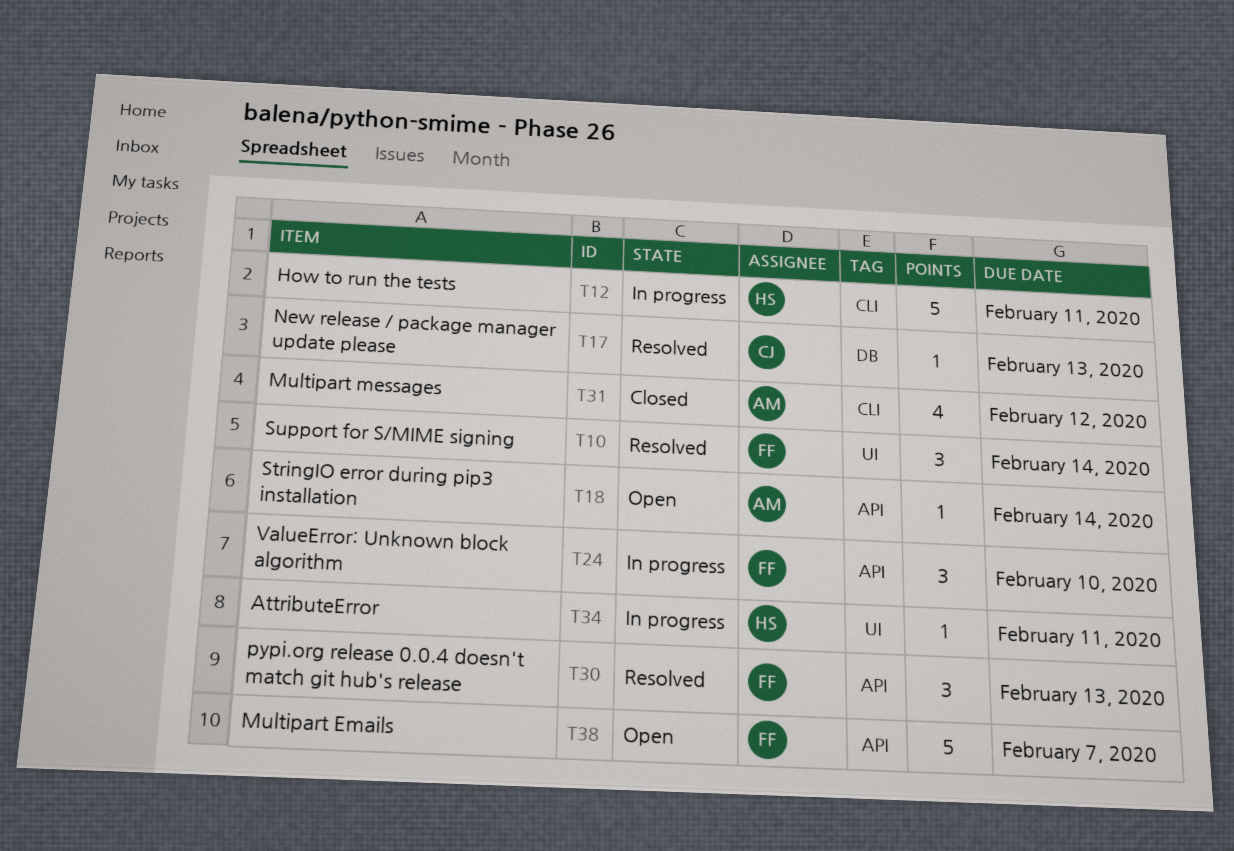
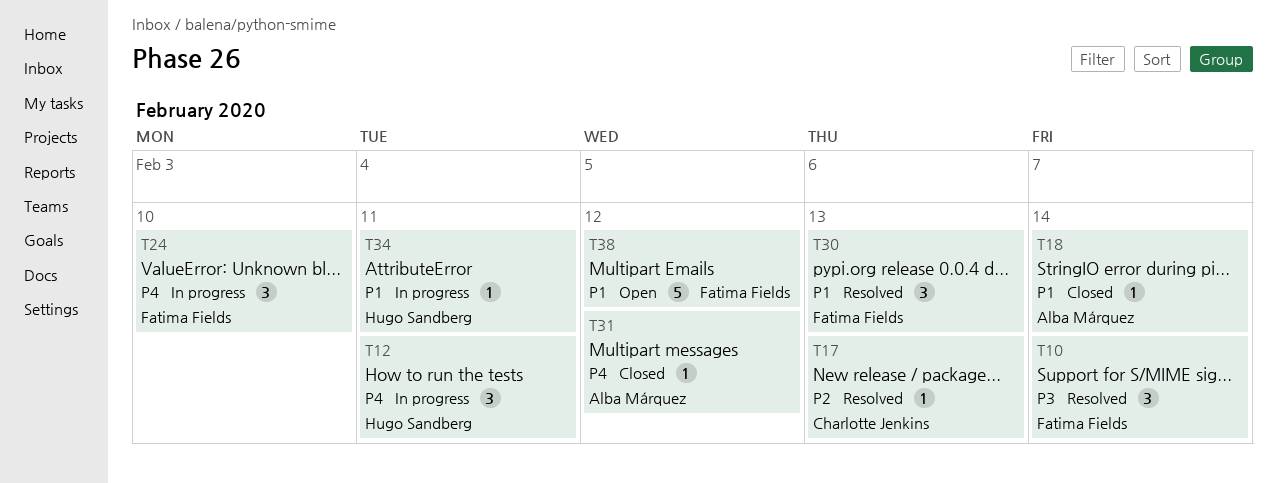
T12, estimate: 5 -> 3
T18, status: Open -> Closed
T31, estimate: 4 -> 1
T38, due: Feb 7 -> Feb 12

